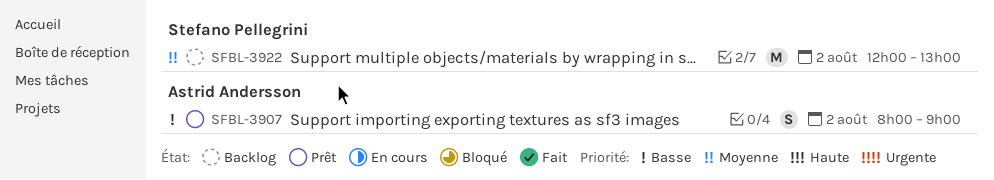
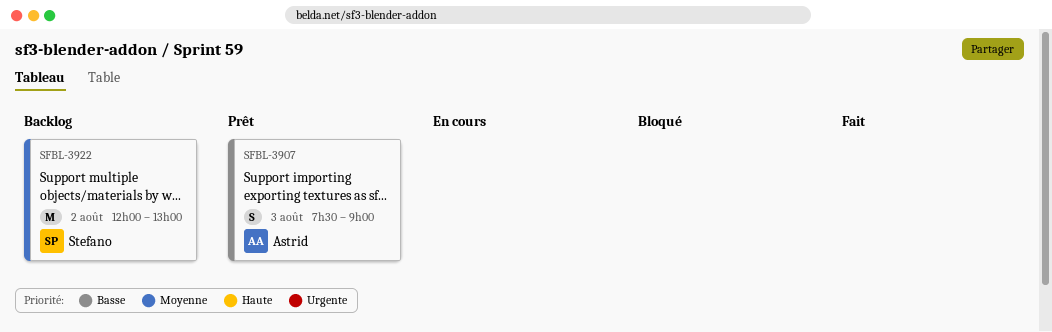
SFBL-3907, day: Aug 2 -> Aug 3
SFBL-3907, begins: 08:00 -> 07:30

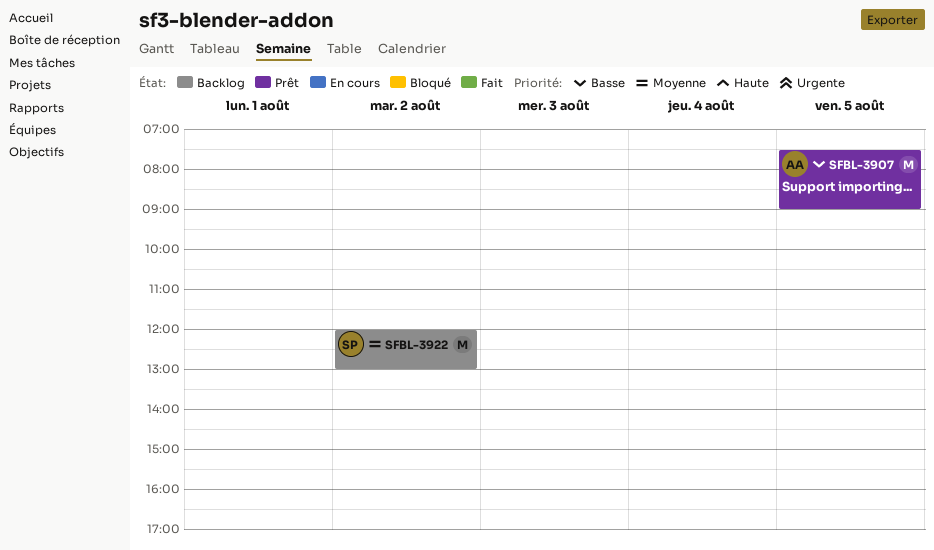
SFBL-3907, estimate: S -> M
SFBL-3907, day: Aug 3 -> Aug 5

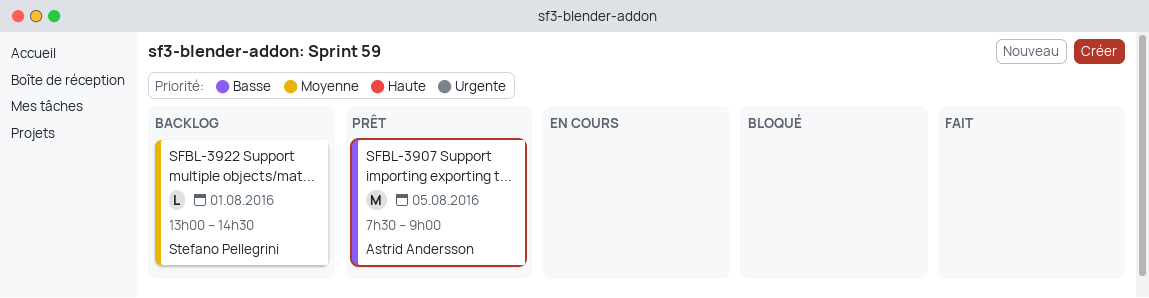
SFBL-3922, estimate: M -> L
SFBL-3922, day: Aug 2 -> Aug 1
SFBL-3922, begins: 12:00 -> 13:00
SFBL-3922, ends: 13:00 -> 14:30

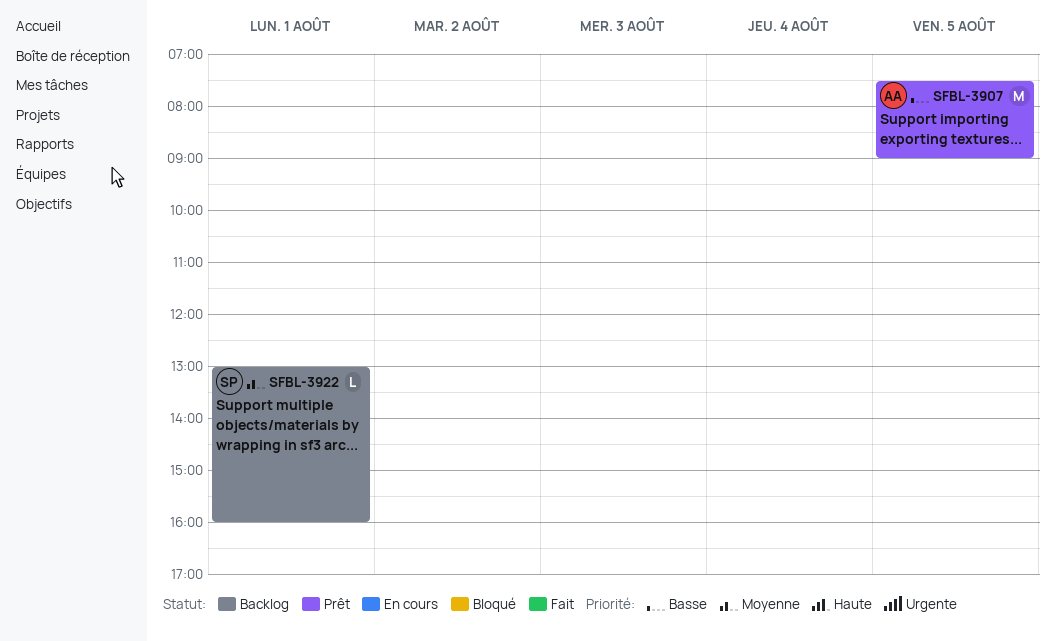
SFBL-3922, ends: 14:30 -> 16:00

